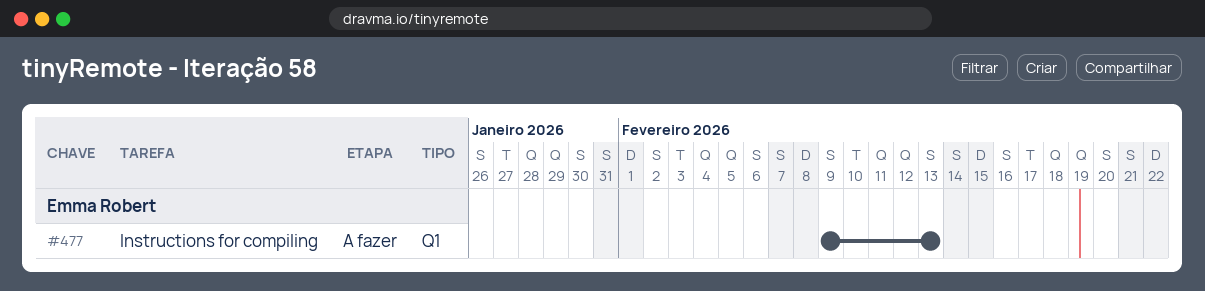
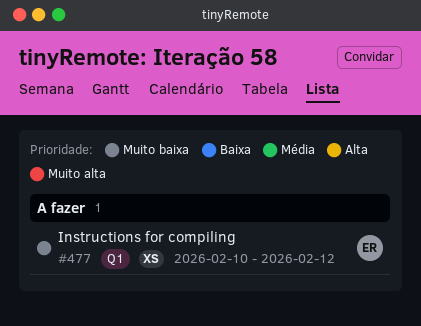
#477, start: Feb 9 -> Feb 10
#477, due: Feb 13 -> Feb 12

